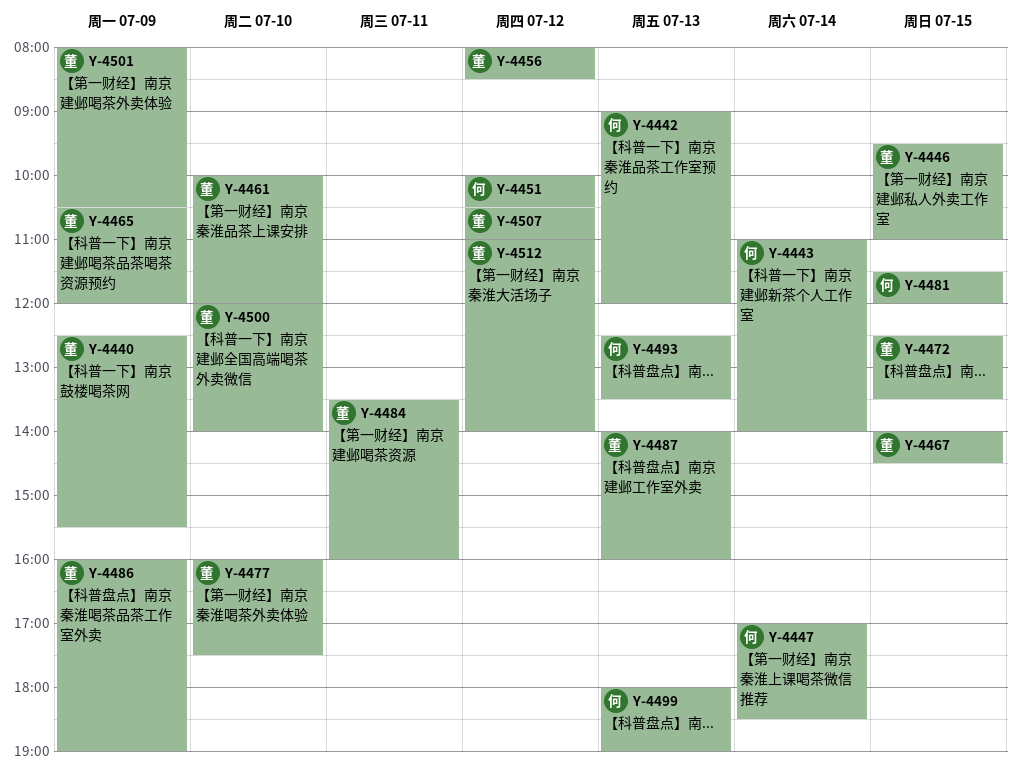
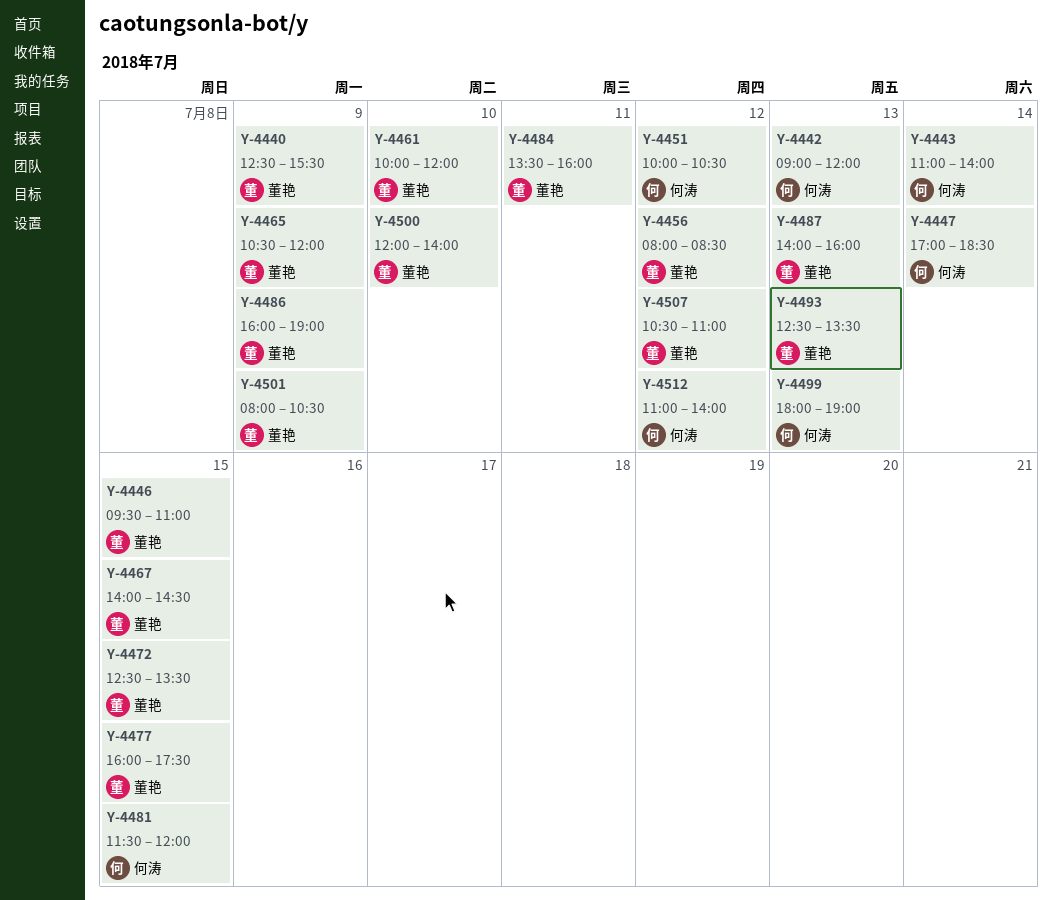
Y-4477, day: Jul 10 -> Jul 15
Y-4493, owner: 何涛 -> 董艳
Y-4512, owner: 董艳 -> 何涛

